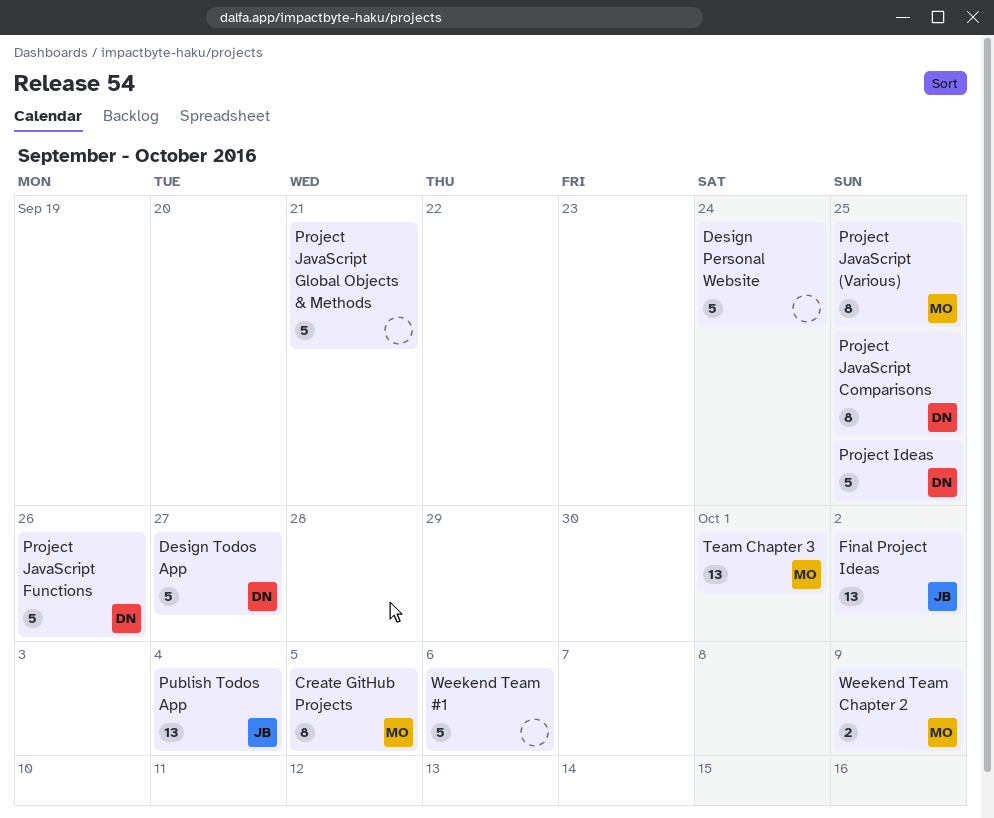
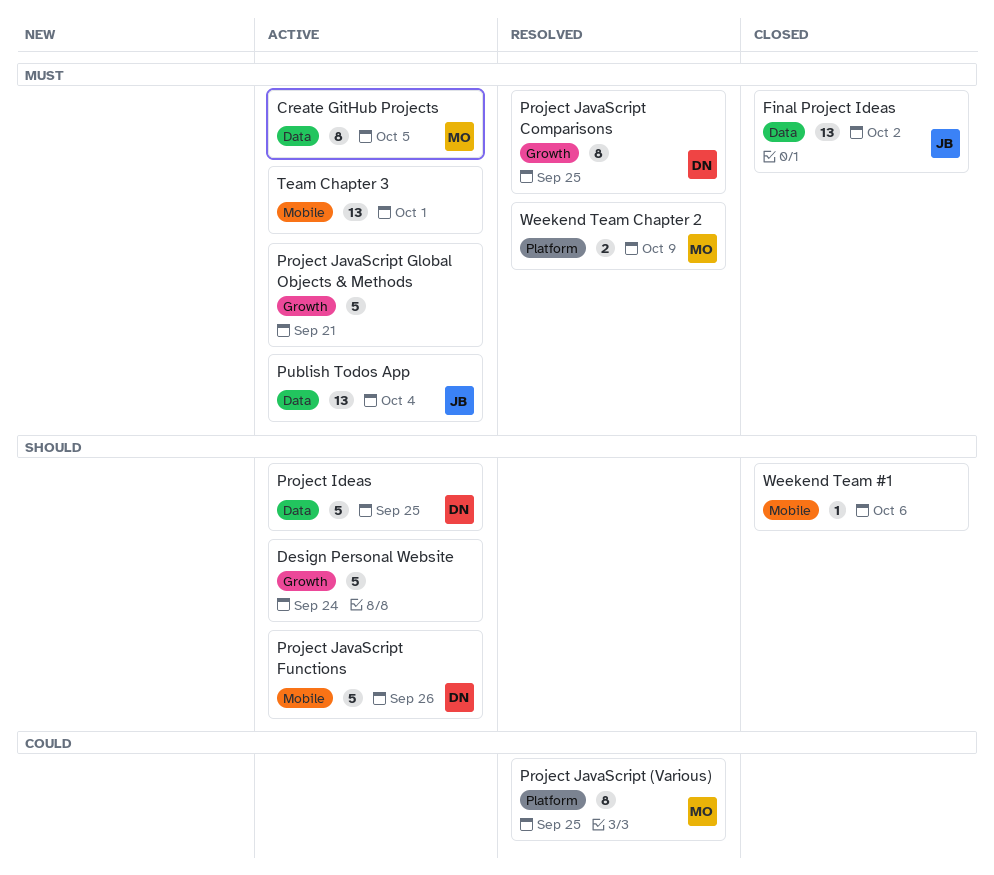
Design Todos App: present -> none
Team Chapter 3, owner: MO -> none
Weekend Team #1, estimate: 5 -> 1

